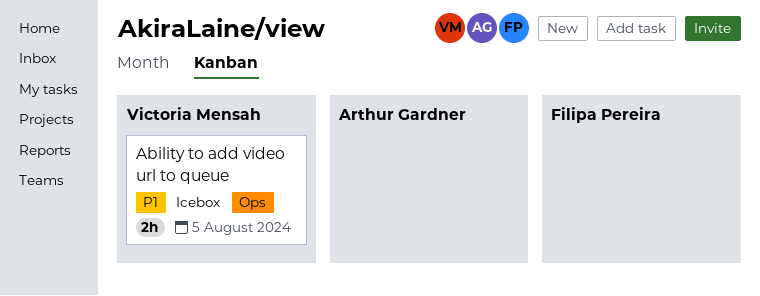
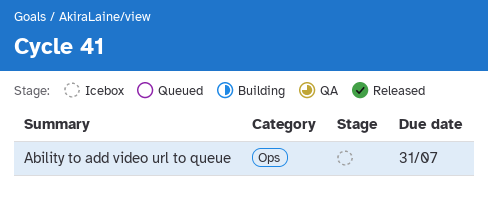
Ability to add video url to queue, due: Aug 5 -> Jul 31

